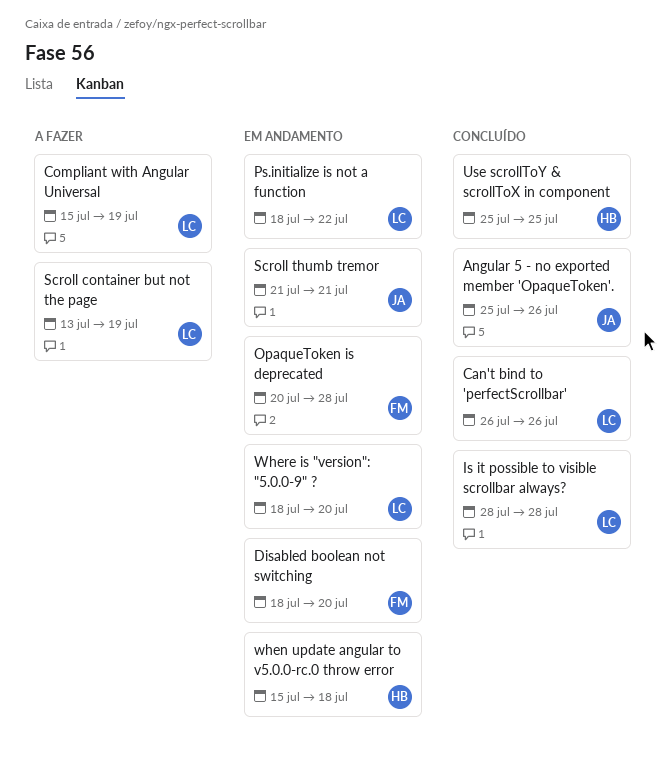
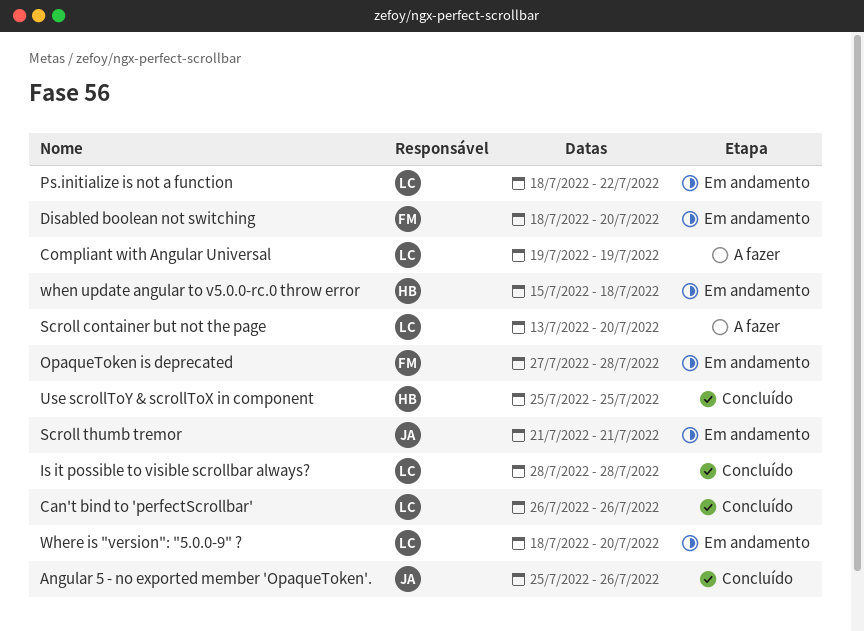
Compliant with Angular Universal, start: Jul 15 -> Jul 19
OpaqueToken is deprecated, start: Jul 20 -> Jul 27
Scroll container but not the page, due: Jul 19 -> Jul 20

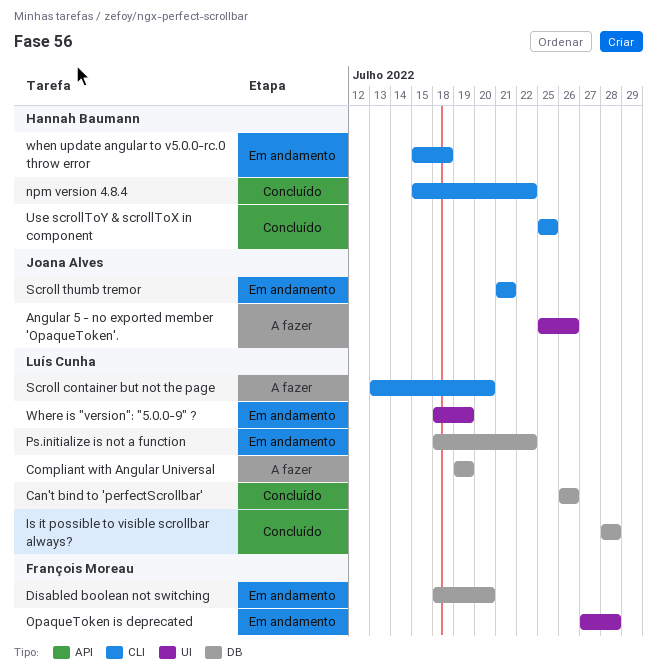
Angular 5 - no exported member 'OpaqueToken'., status: Concluído -> A fazer
npm version 4.8.4: none -> present
Where is "version": "5.0.0-9" ?, due: Jul 20 -> Jul 19

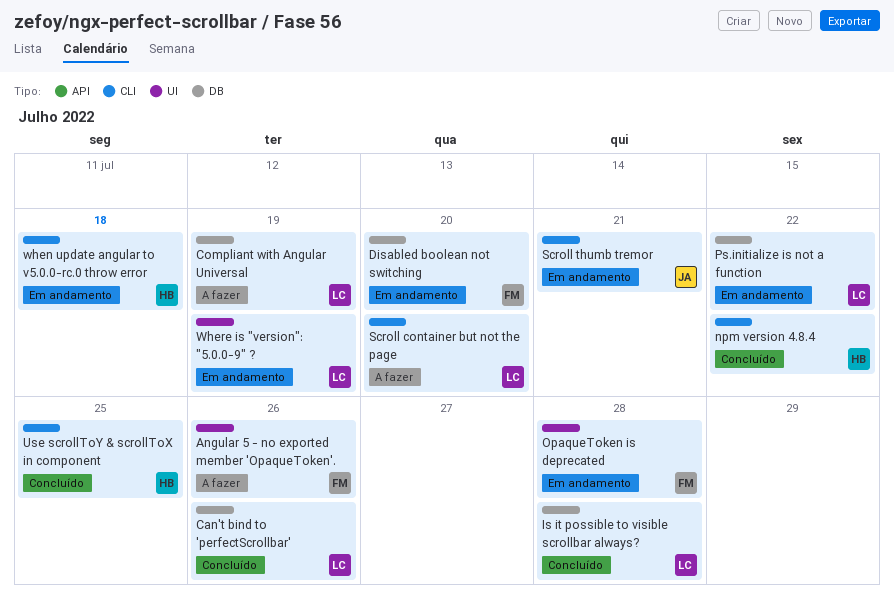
Angular 5 - no exported member 'OpaqueToken'., owner: Joana Alves -> François Moreau

